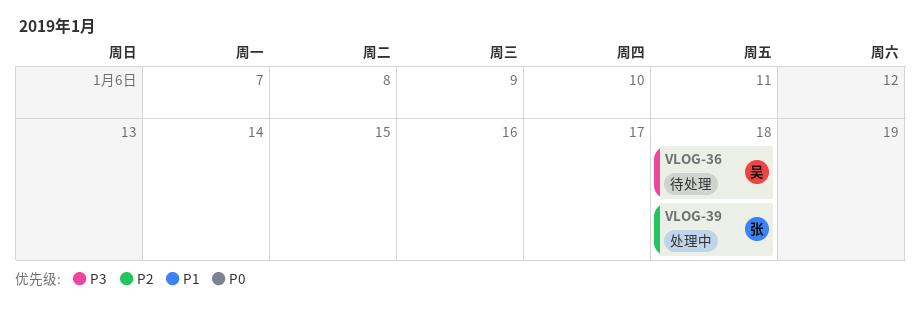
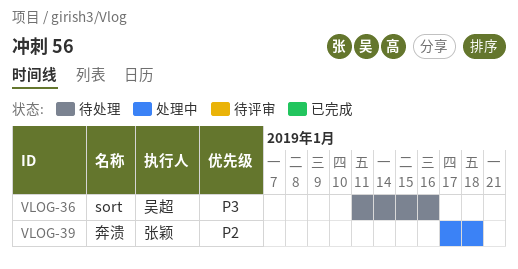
VLOG-36, due: Jan 18 -> Jan 16

